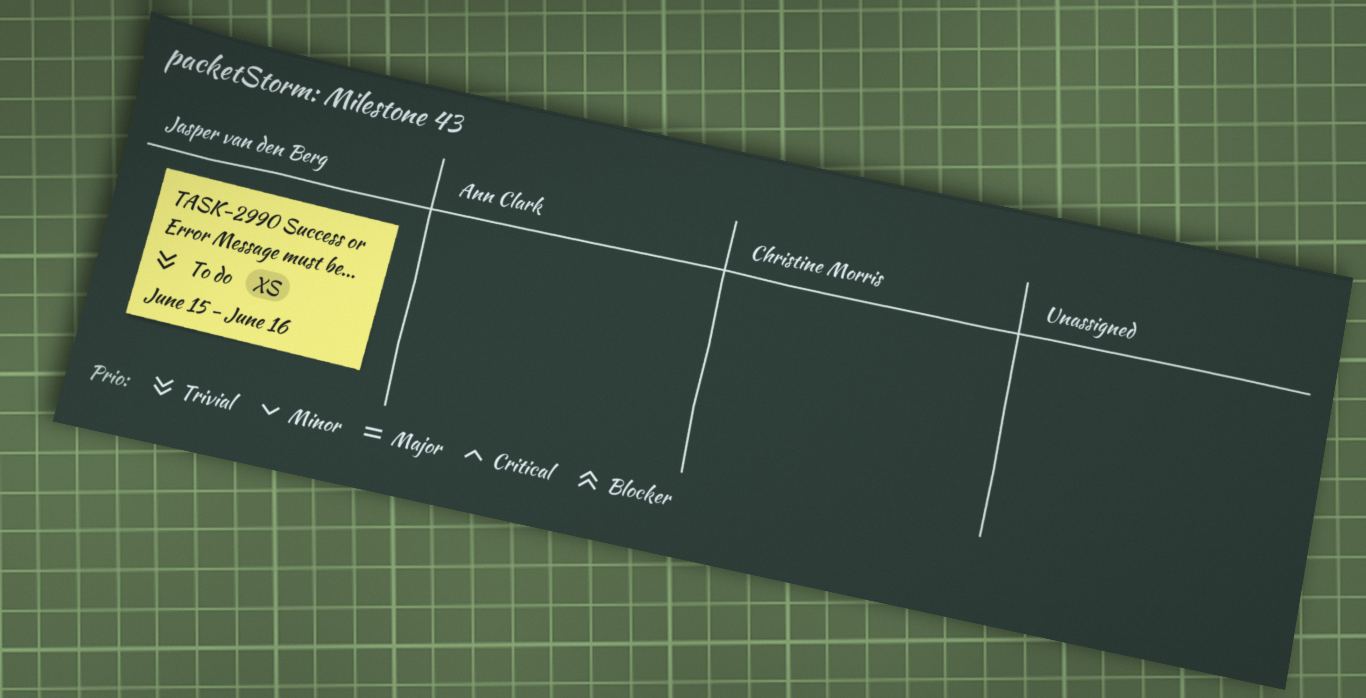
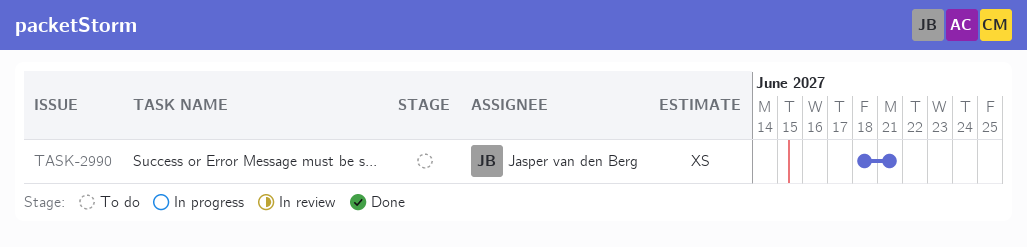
TASK-2990, start: Jun 15 -> Jun 18
TASK-2990, due: Jun 16 -> Jun 21

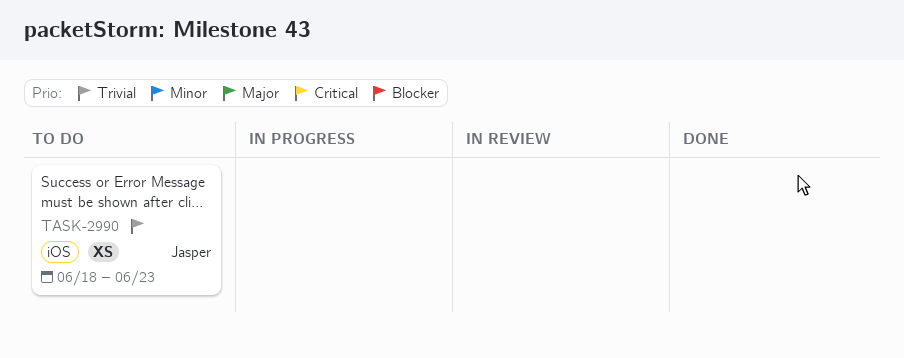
TASK-2990, due: Jun 21 -> Jun 23

